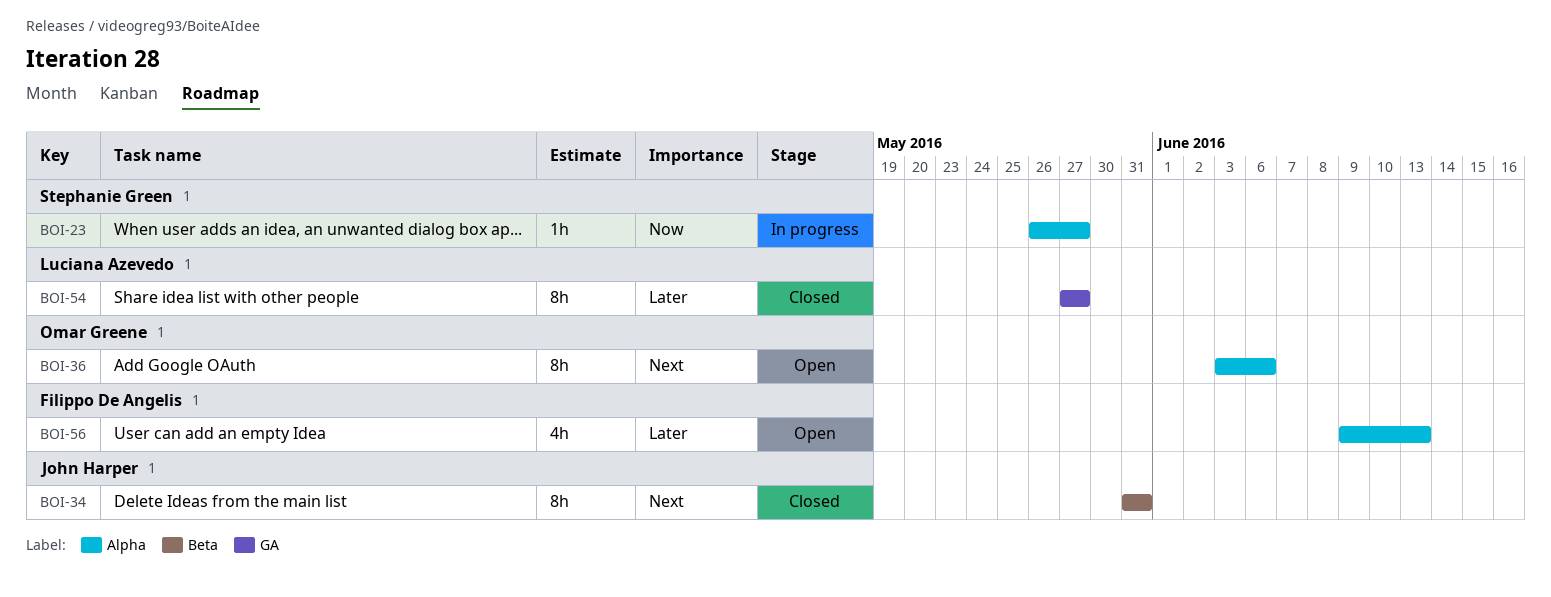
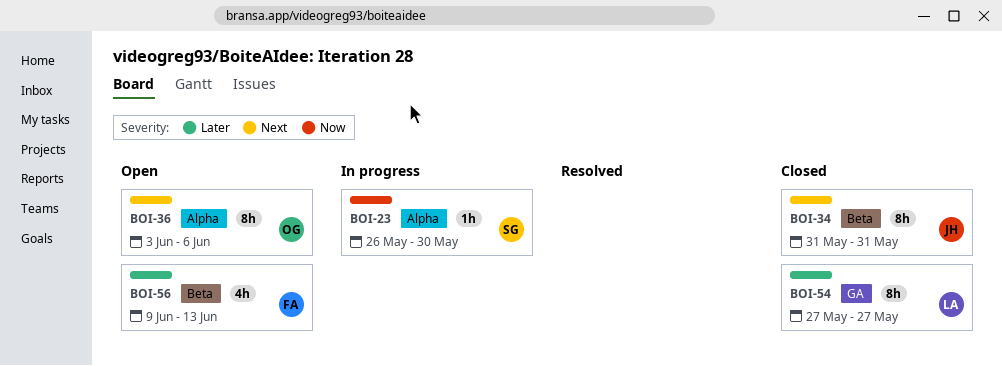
BOI-23, due: May 27 -> May 30
BOI-56, label: Alpha -> Beta

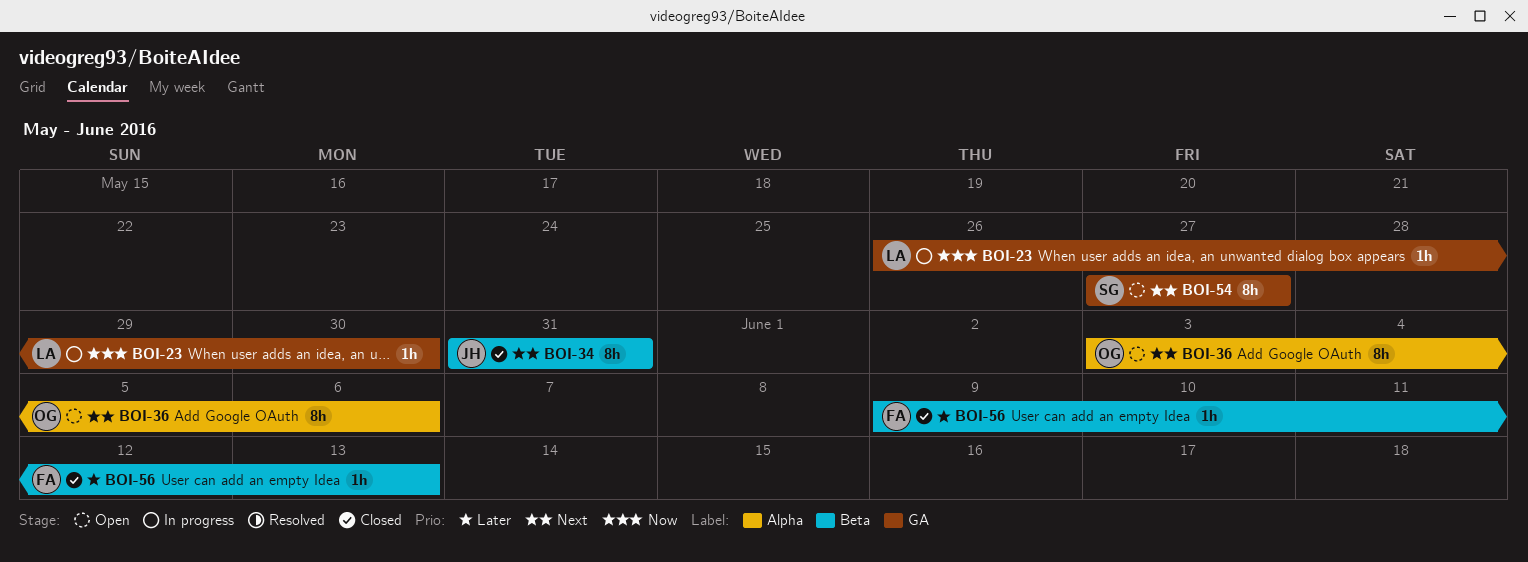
BOI-23, owner: SG -> LA
BOI-23, label: Alpha -> GA
BOI-54, status: Closed -> Open
BOI-54, owner: LA -> SG
BOI-54, priority: Later -> Next
BOI-56, status: Open -> Closed
BOI-56, estimate: 4h -> 1h

